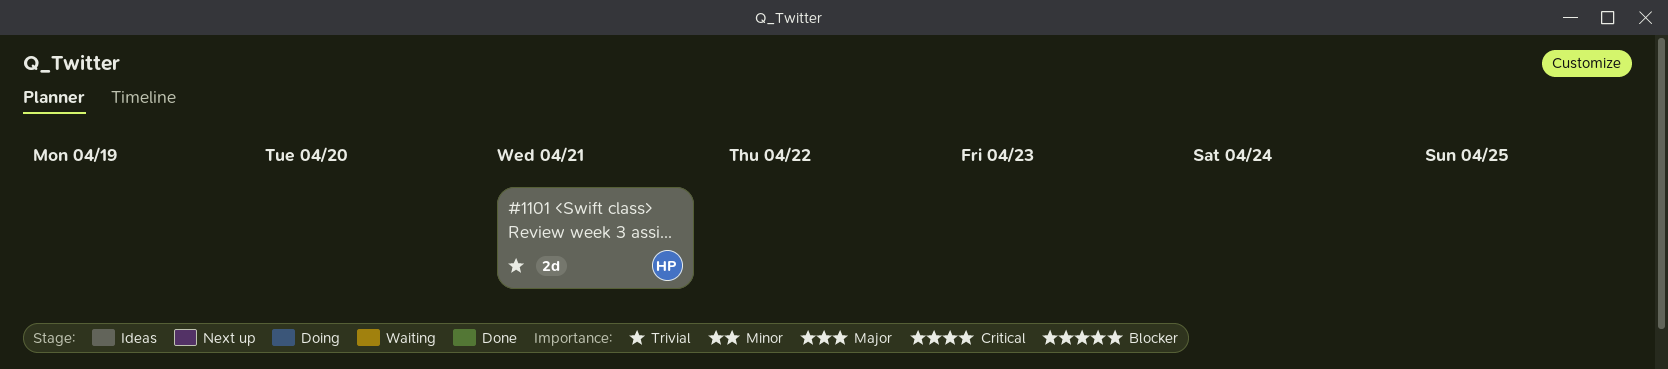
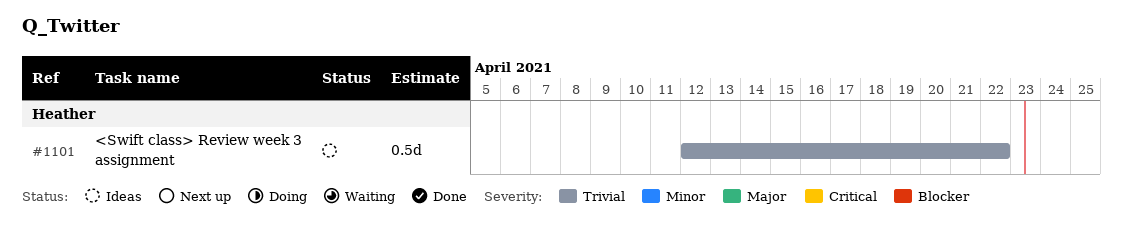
#1101, estimate: 2d -> 0.5d
#1101, due: Apr 21 -> Apr 22

